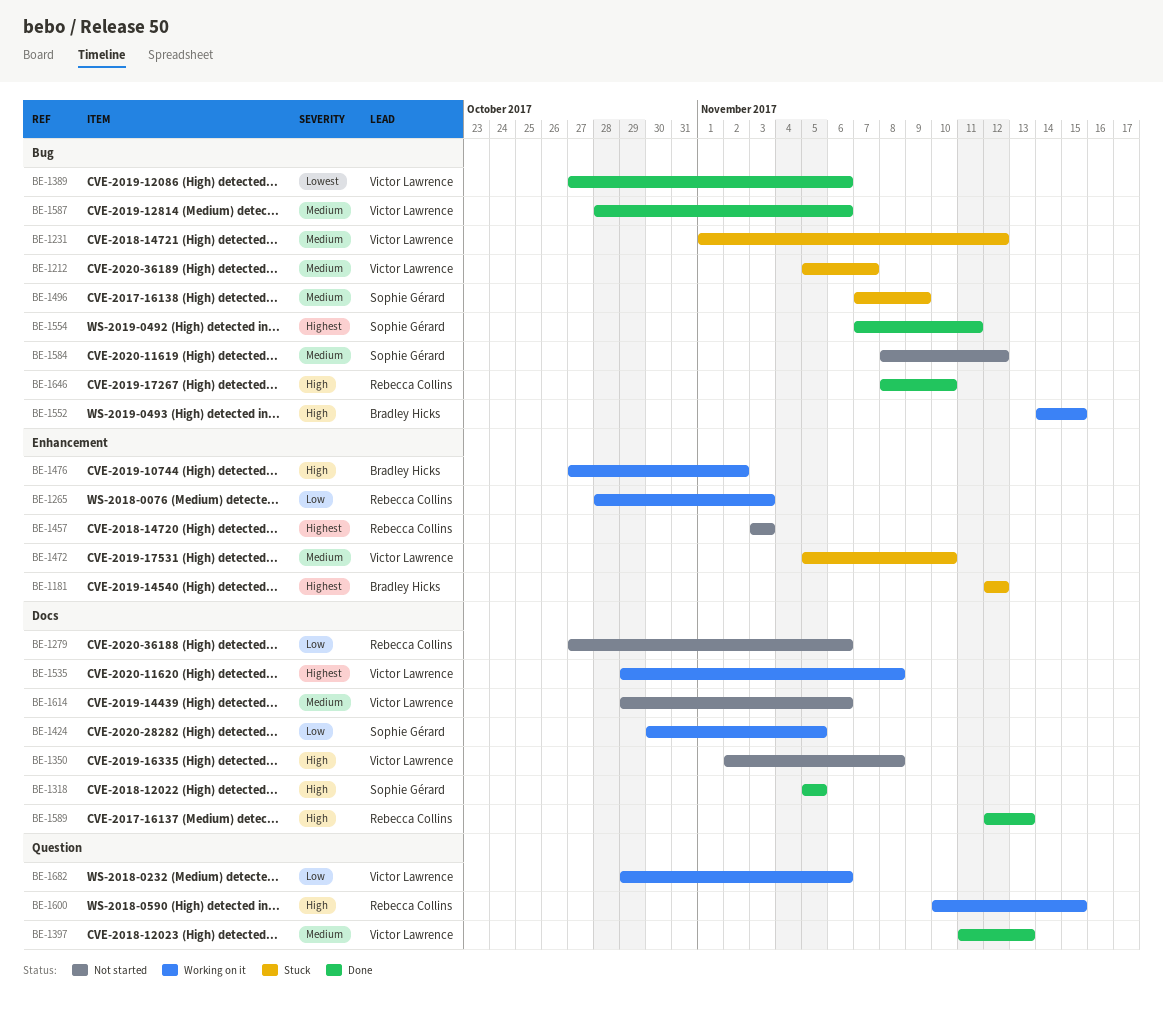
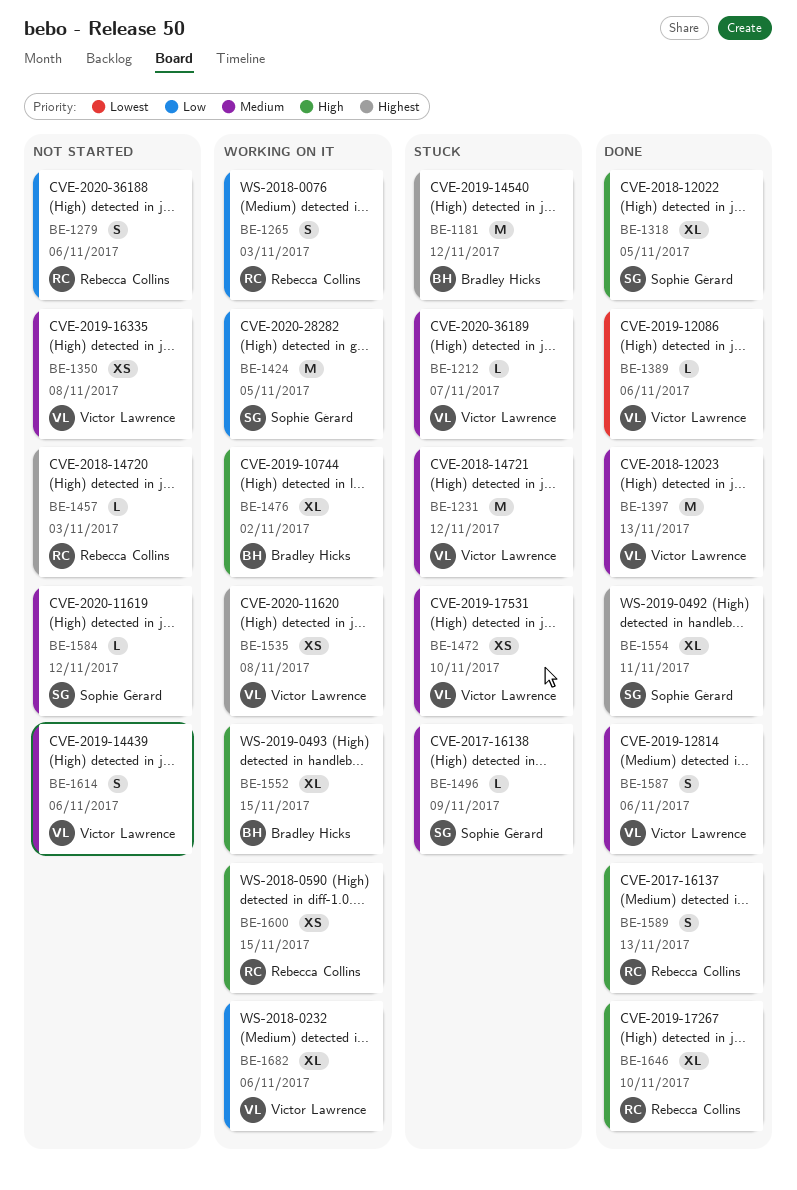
BE-1350, priority: High -> Medium

